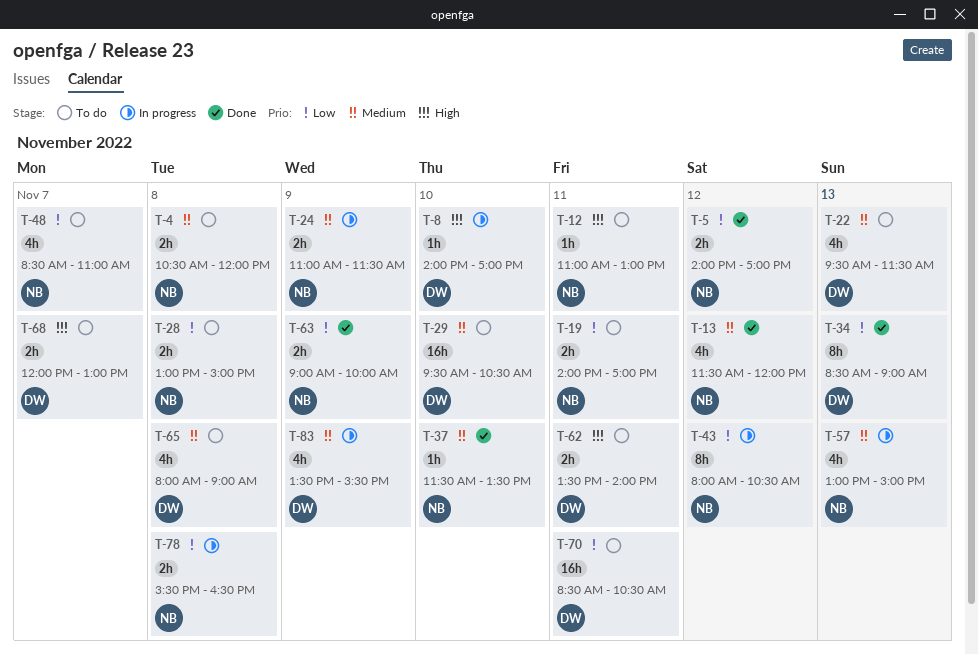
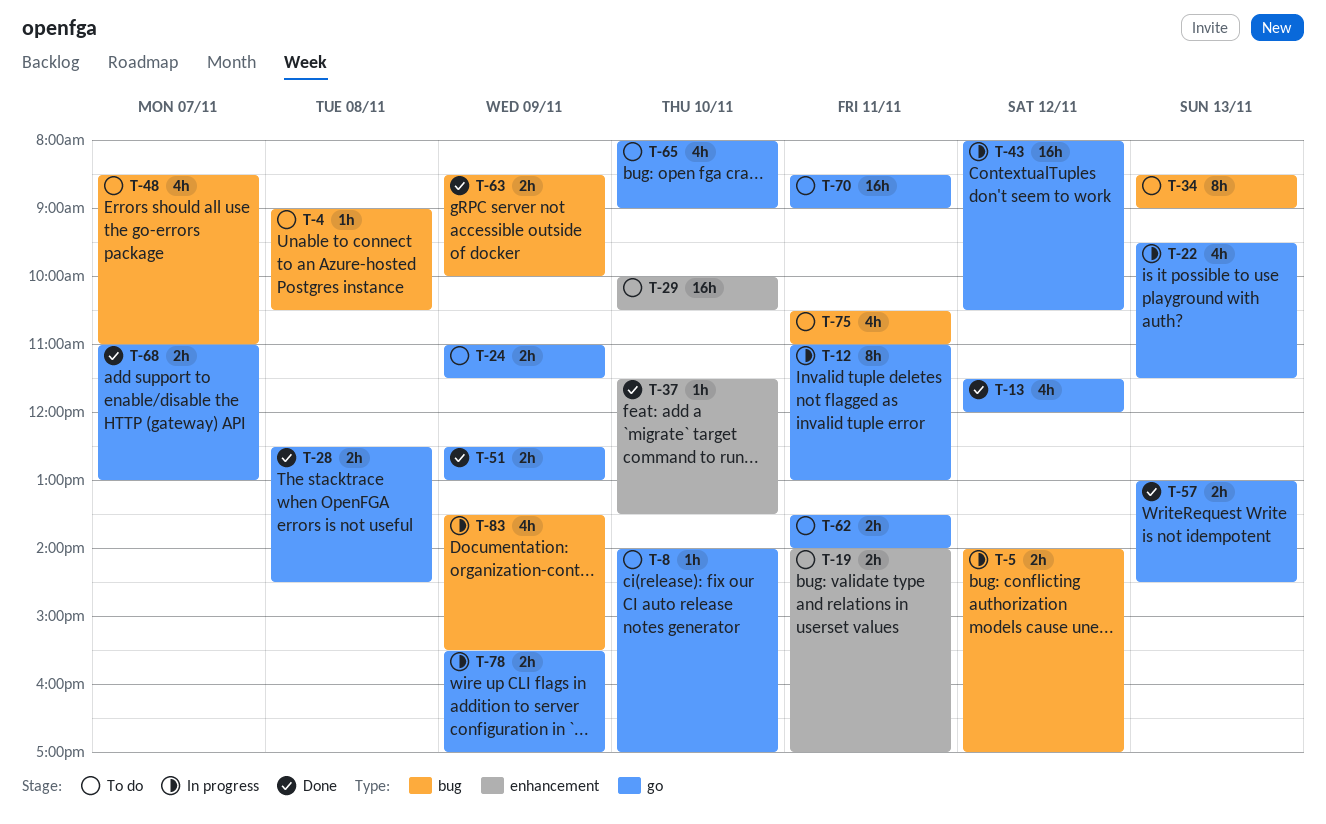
T-4, estimate: 2h -> 1h
T-4, begins: 10:30 -> 09:00
T-4, ends: 12:00 -> 10:30
T-5, status: Done -> In progress
T-8, status: In progress -> To do
T-12, status: To do -> In progress
T-12, estimate: 1h -> 8h
T-22, status: To do -> In progress
T-24, status: In progress -> To do
T-28, status: To do -> Done
T-28, begins: 13:00 -> 12:30
T-28, ends: 15:00 -> 14:30
T-29, begins: 09:30 -> 10:00
T-34, status: Done -> To do
T-43, estimate: 8h -> 16h
T-51: none -> present
T-57, status: In progress -> Done
T-57, estimate: 4h -> 2h
T-57, ends: 15:00 -> 14:30
T-63, begins: 09:00 -> 08:30
T-65, day: Nov 8 -> Nov 10
T-68, status: To do -> Done
T-68, begins: 12:00 -> 11:00
T-70, ends: 10:30 -> 09:00
T-75: none -> present
T-78, day: Nov 8 -> Nov 9
T-78, ends: 16:30 -> 17:00

